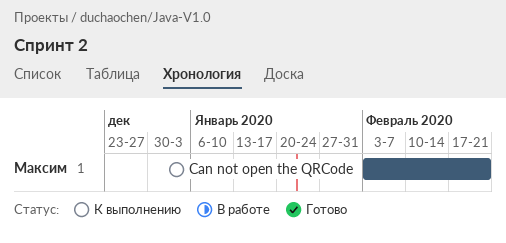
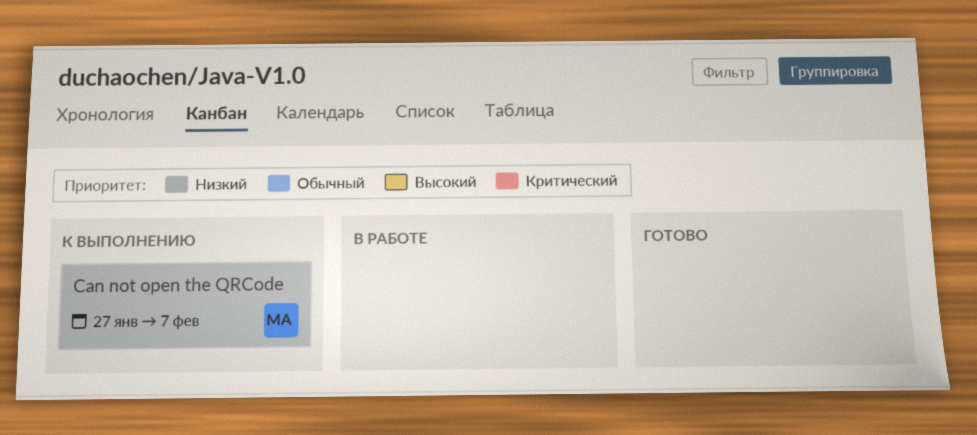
Can not open the QRCode, start: Feb 3 -> Jan 27
Can not open the QRCode, due: Feb 21 -> Feb 7

